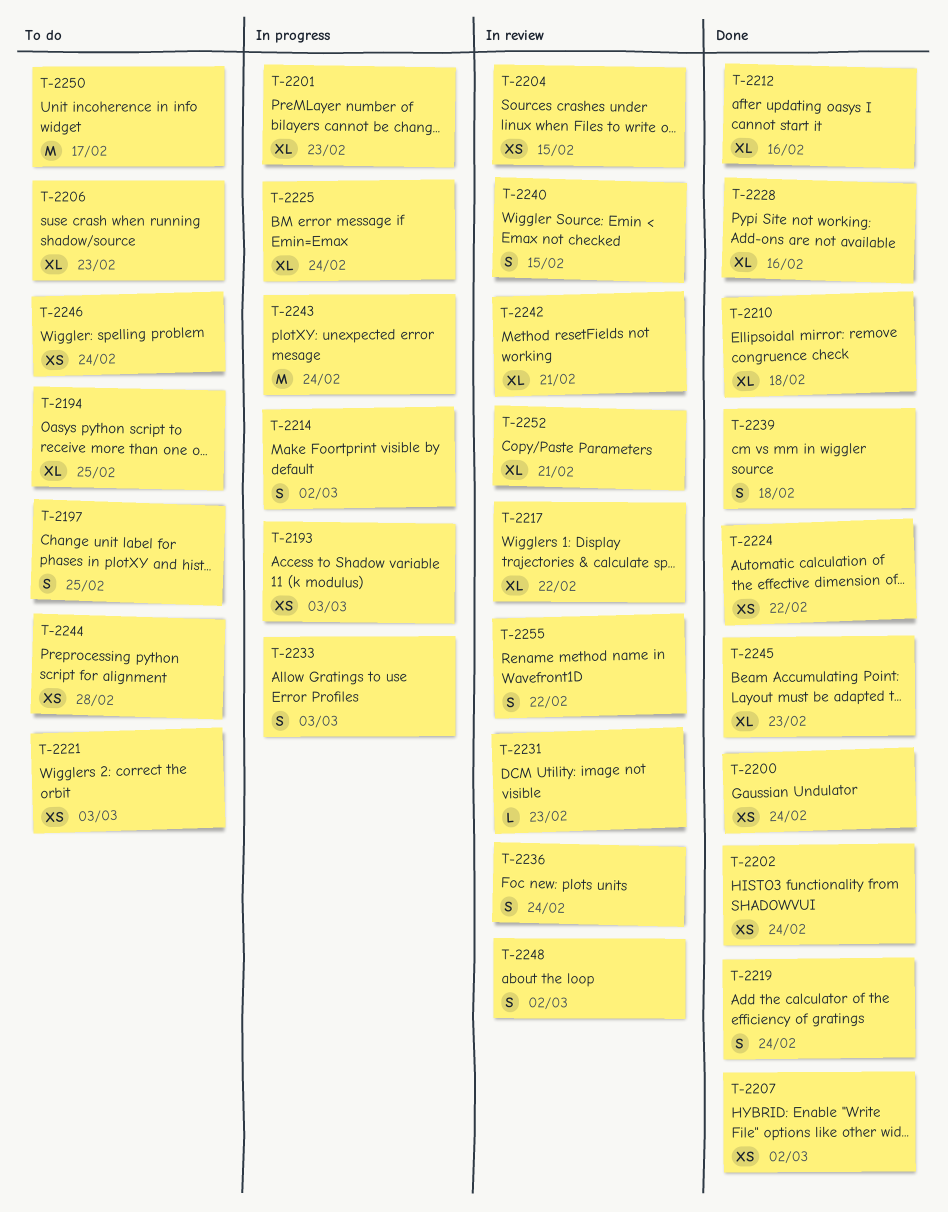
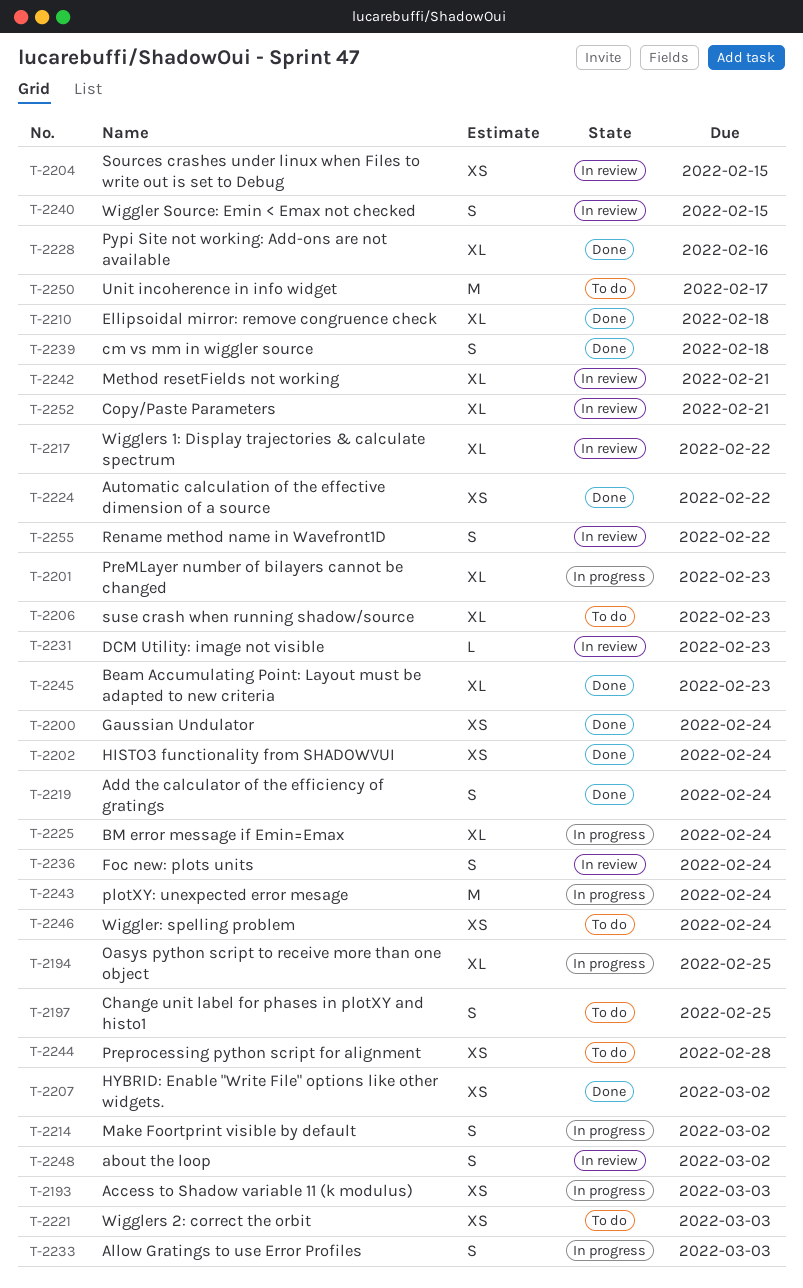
T-2194, status: To do -> In progress
T-2212: present -> none

